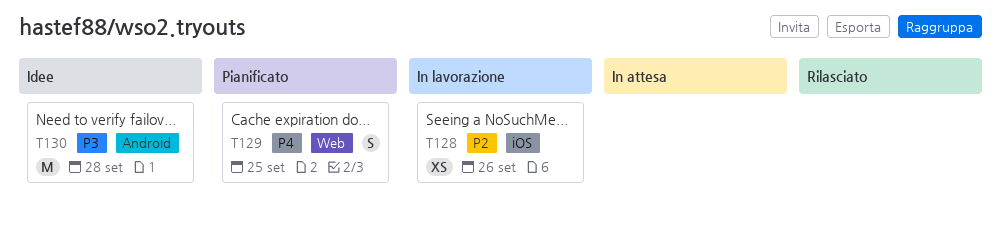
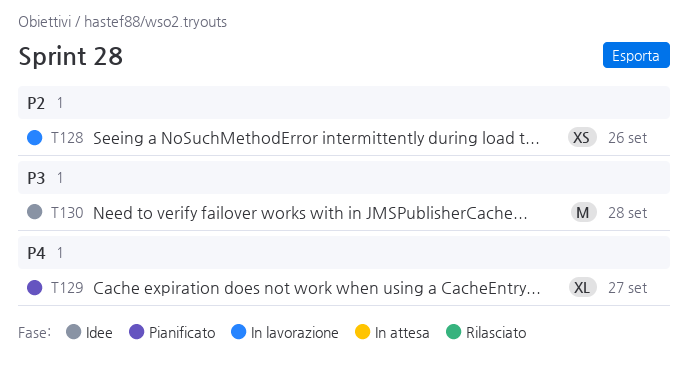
T129, estimate: S -> XL
T129, due: Sep 25 -> Sep 27

